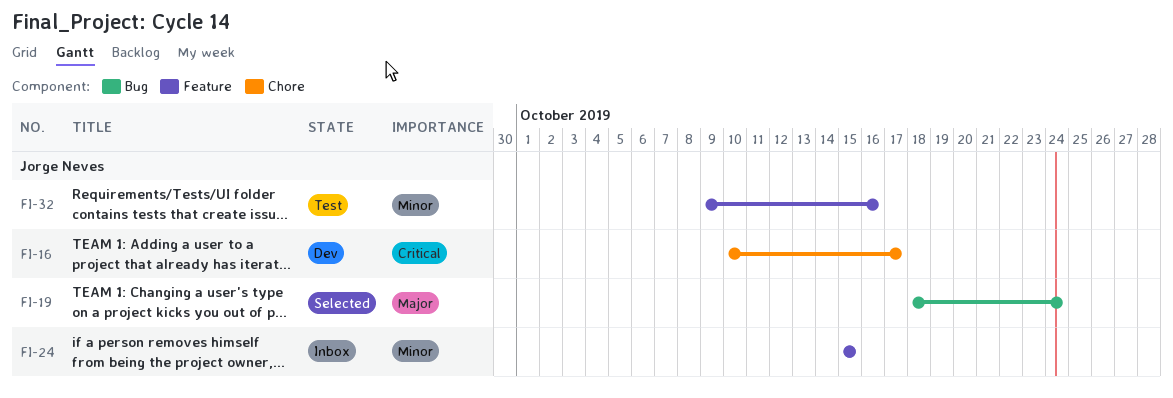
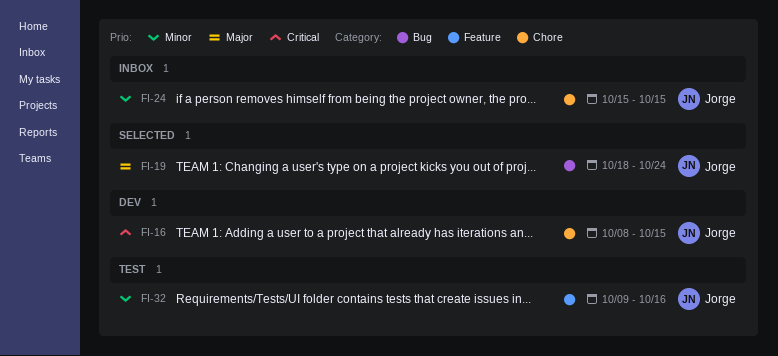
FI-16, start: Oct 10 -> Oct 8
FI-16, due: Oct 17 -> Oct 15
FI-24, label: Feature -> Chore

